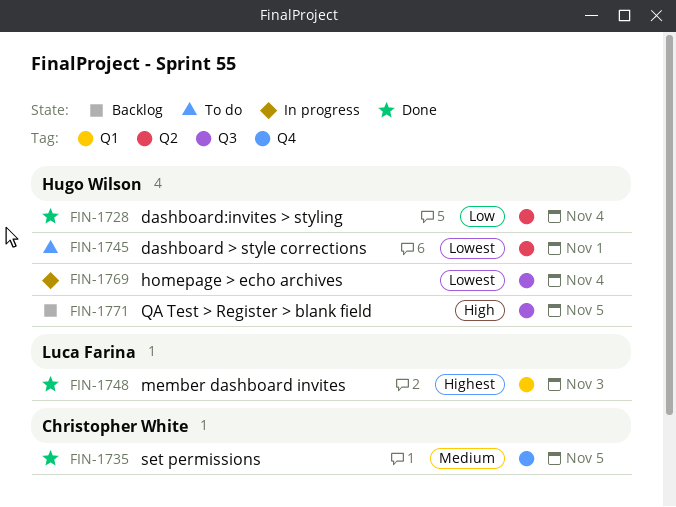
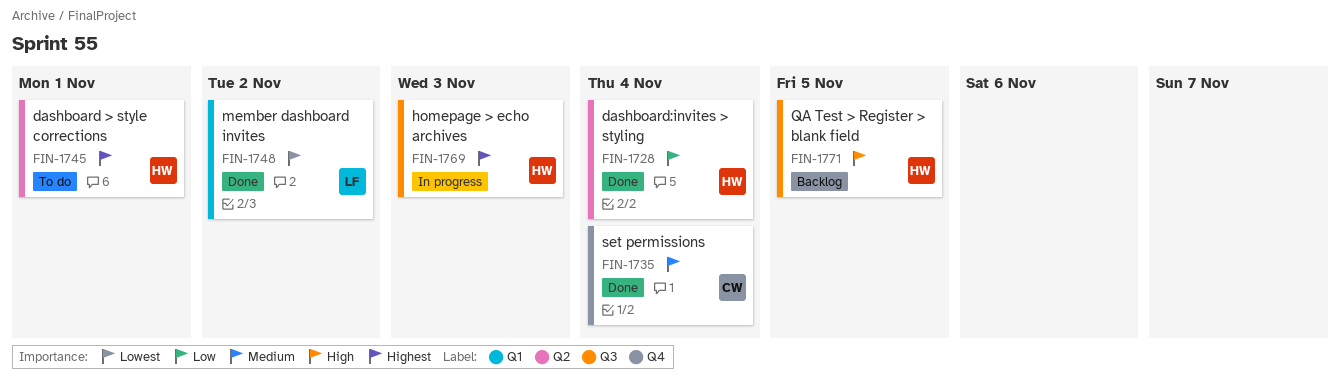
FIN-1735, due: Nov 5 -> Nov 4
FIN-1745, priority: Lowest -> Highest
FIN-1748, priority: Highest -> Lowest
FIN-1748, due: Nov 3 -> Nov 2
FIN-1769, priority: Lowest -> Highest
FIN-1769, due: Nov 4 -> Nov 3

